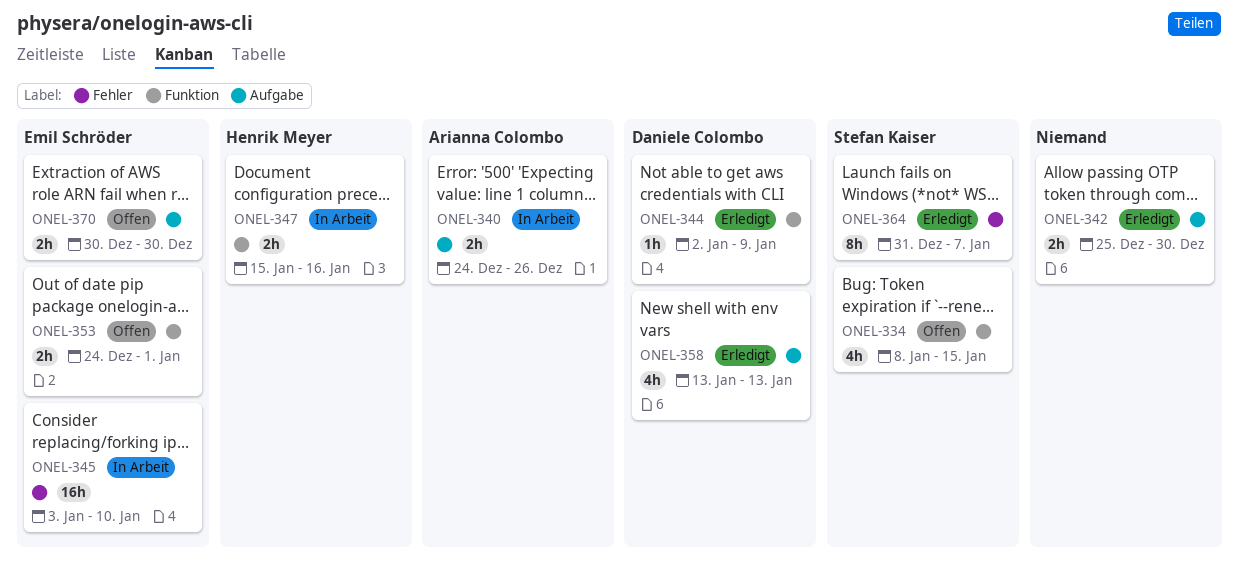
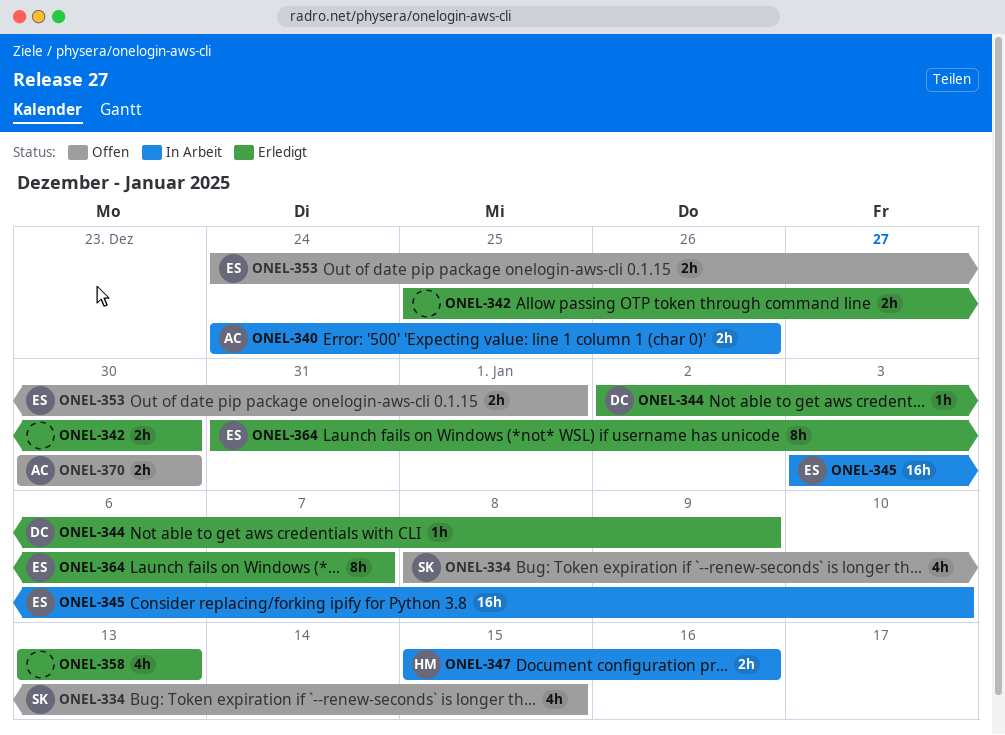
ONEL-358, owner: Daniele Colombo -> none
ONEL-364, owner: Stefan Kaiser -> Emil Schröder
ONEL-370, owner: Emil Schröder -> Arianna Colombo

